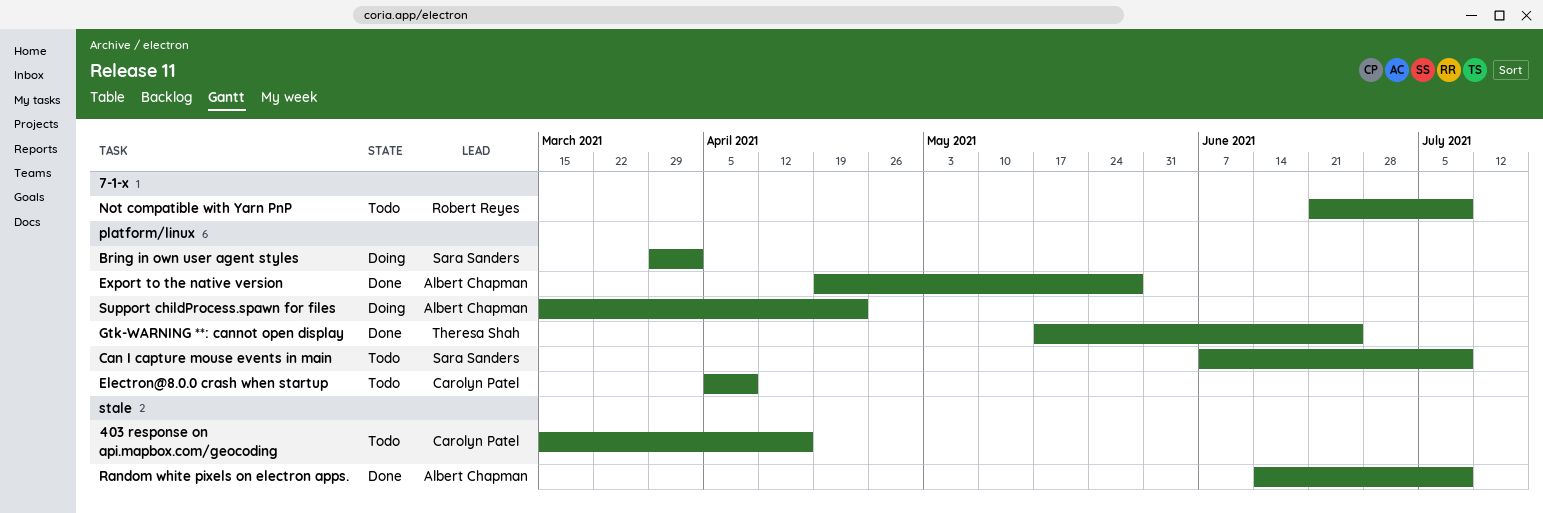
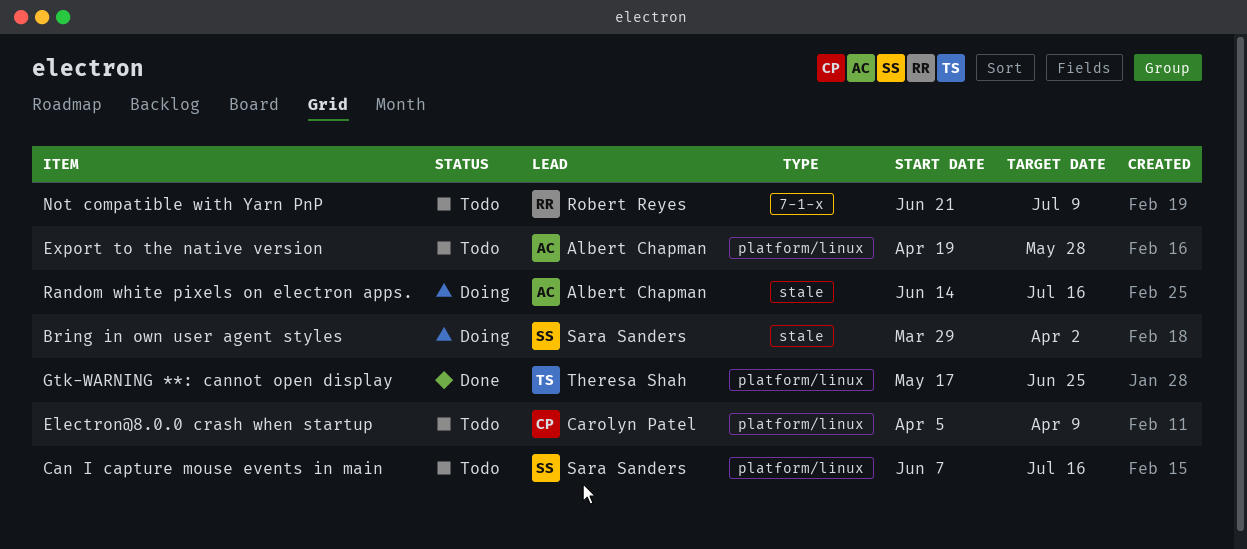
403 response on api.mapbox.com/geocoding: present -> none
Bring in own user agent styles, label: platform/linux -> stale
Can I capture mouse events in main, due: Jul 9 -> Jul 16
Export to the native version, status: Done -> Todo
Random white pixels on electron apps., status: Done -> Doing
Random white pixels on electron apps., due: Jul 9 -> Jul 16
Support childProcess.spawn for files: present -> none

